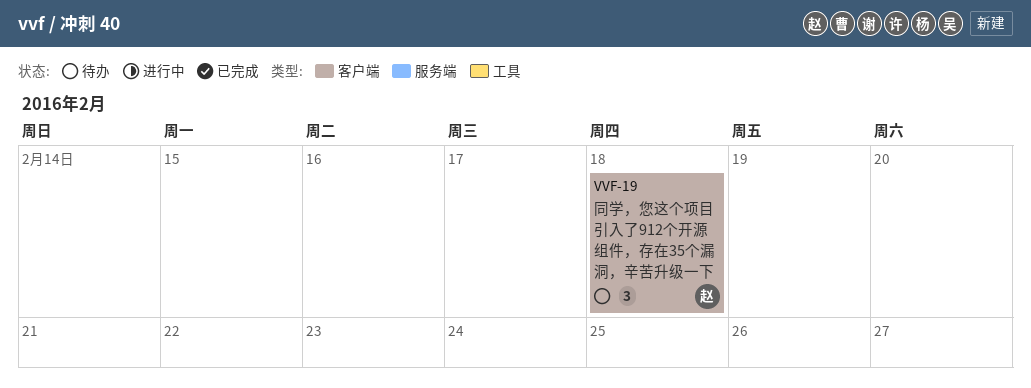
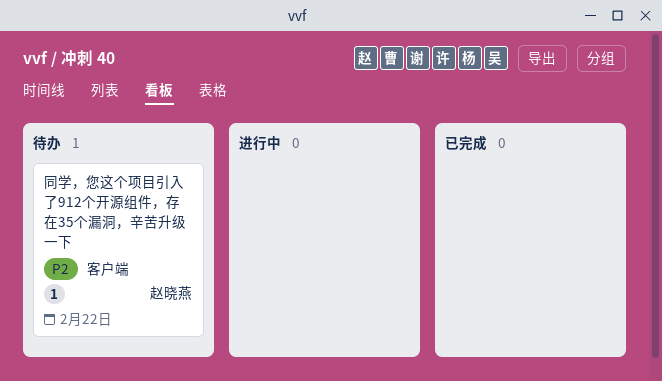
同学，您这个项目引入了912个开源组件，存在35个漏洞，辛苦升级一下, estimate: 3 -> 1
同学，您这个项目引入了912个开源组件，存在35个漏洞，辛苦升级一下, due: Feb 18 -> Feb 22

